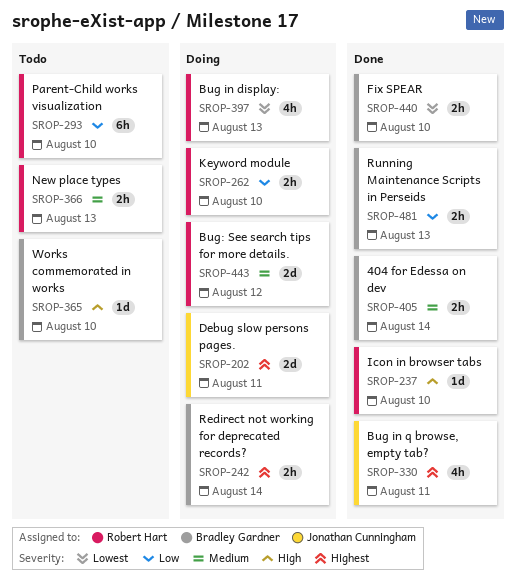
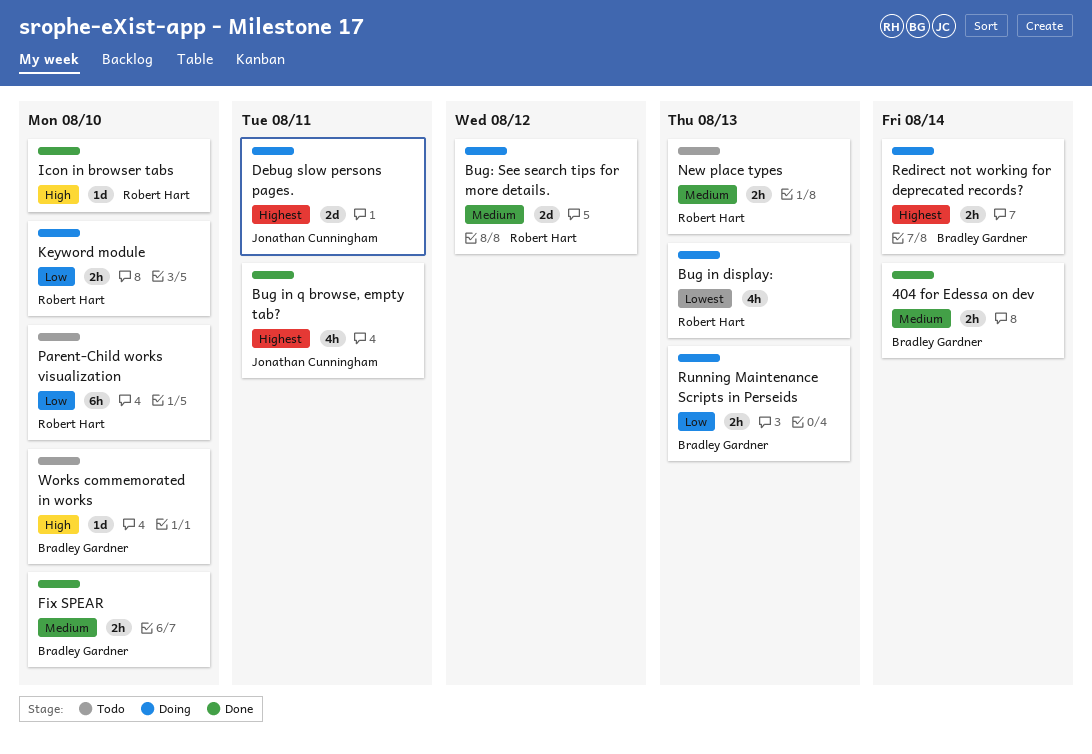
Fix SPEAR, priority: Lowest -> Medium
Running Maintenance Scripts in Perseids, status: Done -> Doing

